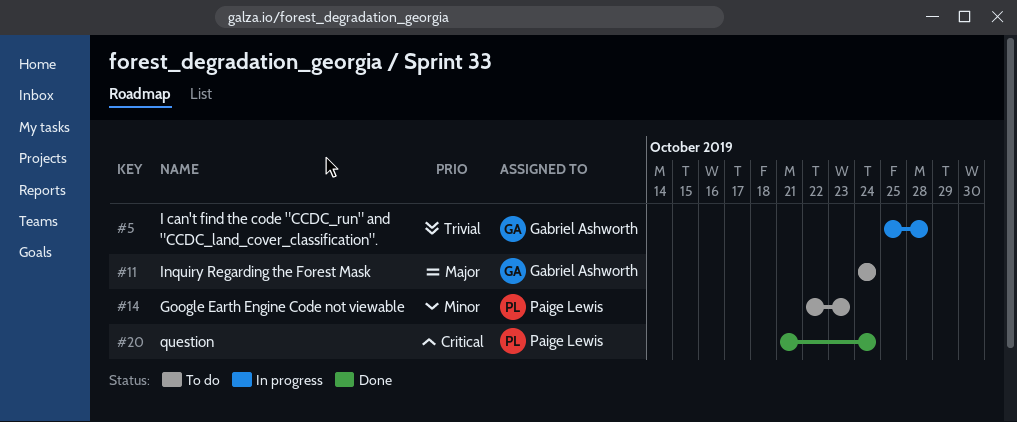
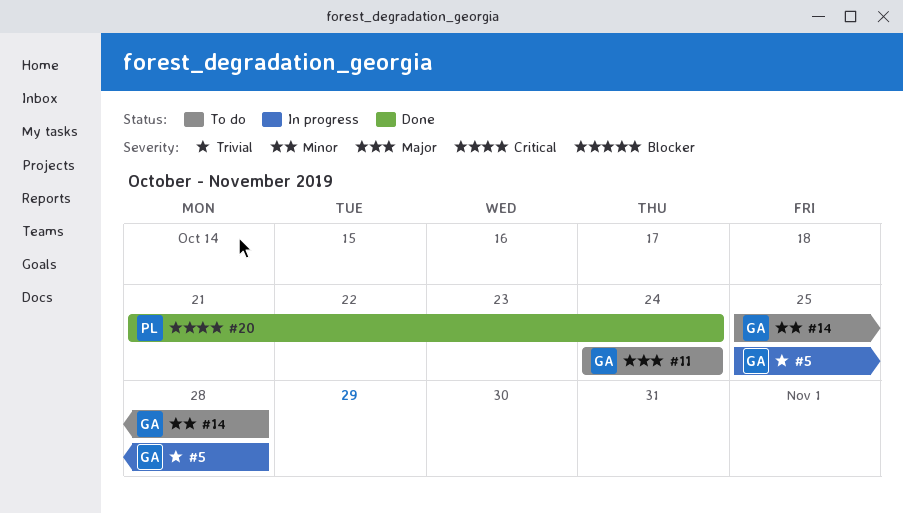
#14, owner: Paige Lewis -> Gabriel Ashworth
#14, start: Oct 22 -> Oct 25
#14, due: Oct 23 -> Oct 28

